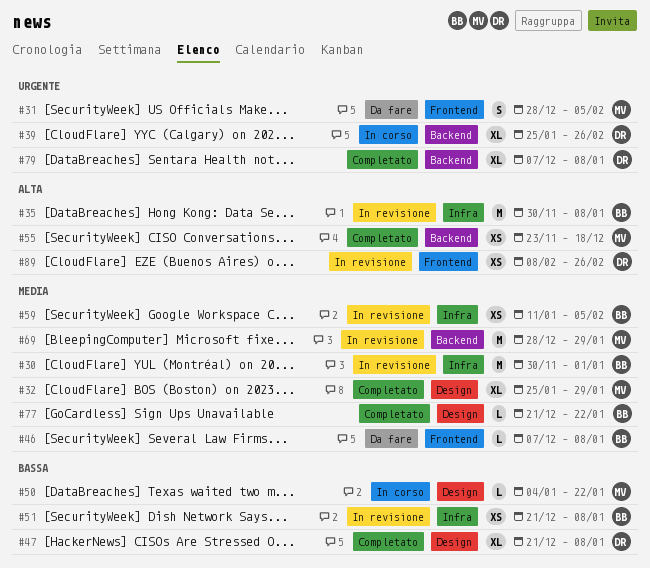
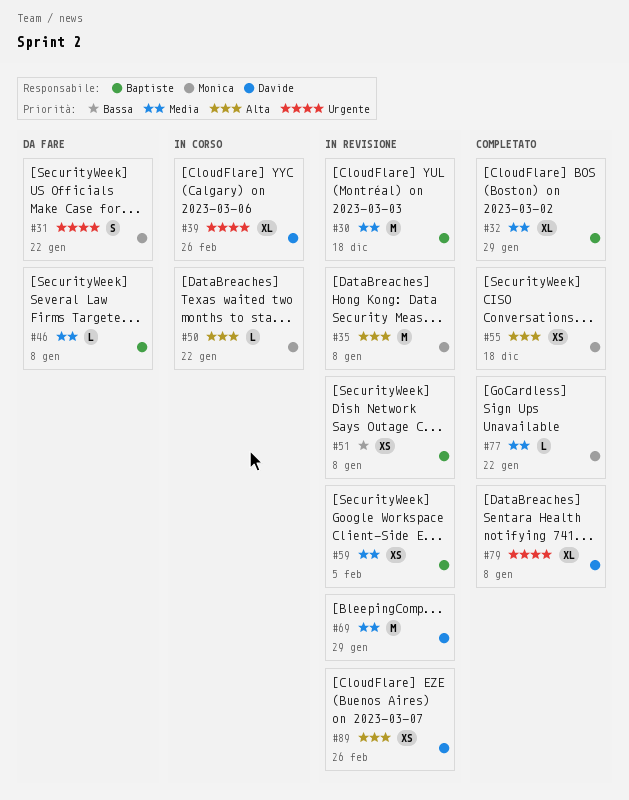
#30, due: Jan 1 -> Dec 18
#31, due: Feb 5 -> Jan 22
#32, owner: Monica -> Baptiste
#35, owner: Baptiste -> Monica
#47: present -> none
#50, priority: Bassa -> Alta
#69, owner: Monica -> Davide
#77, owner: Baptiste -> Monica

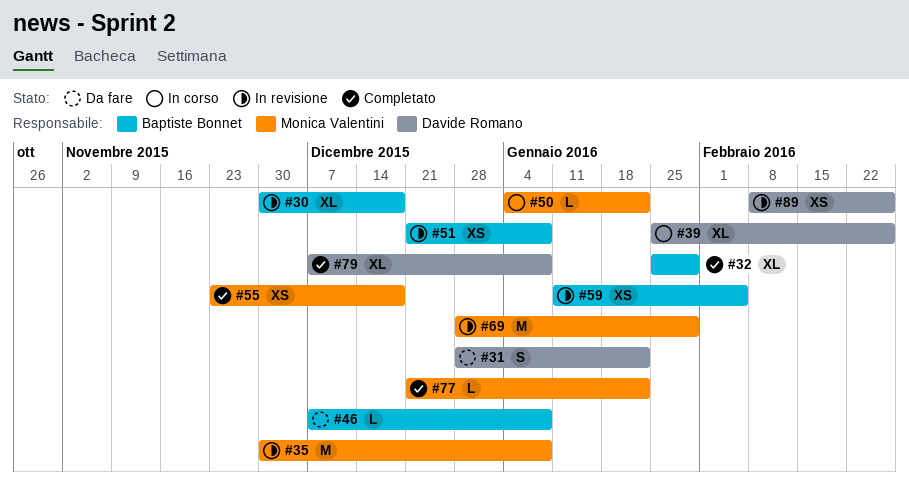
#30, estimate: M -> XL
#31, owner: Monica Valentini -> Davide Romano
#69, owner: Davide Romano -> Monica Valentini

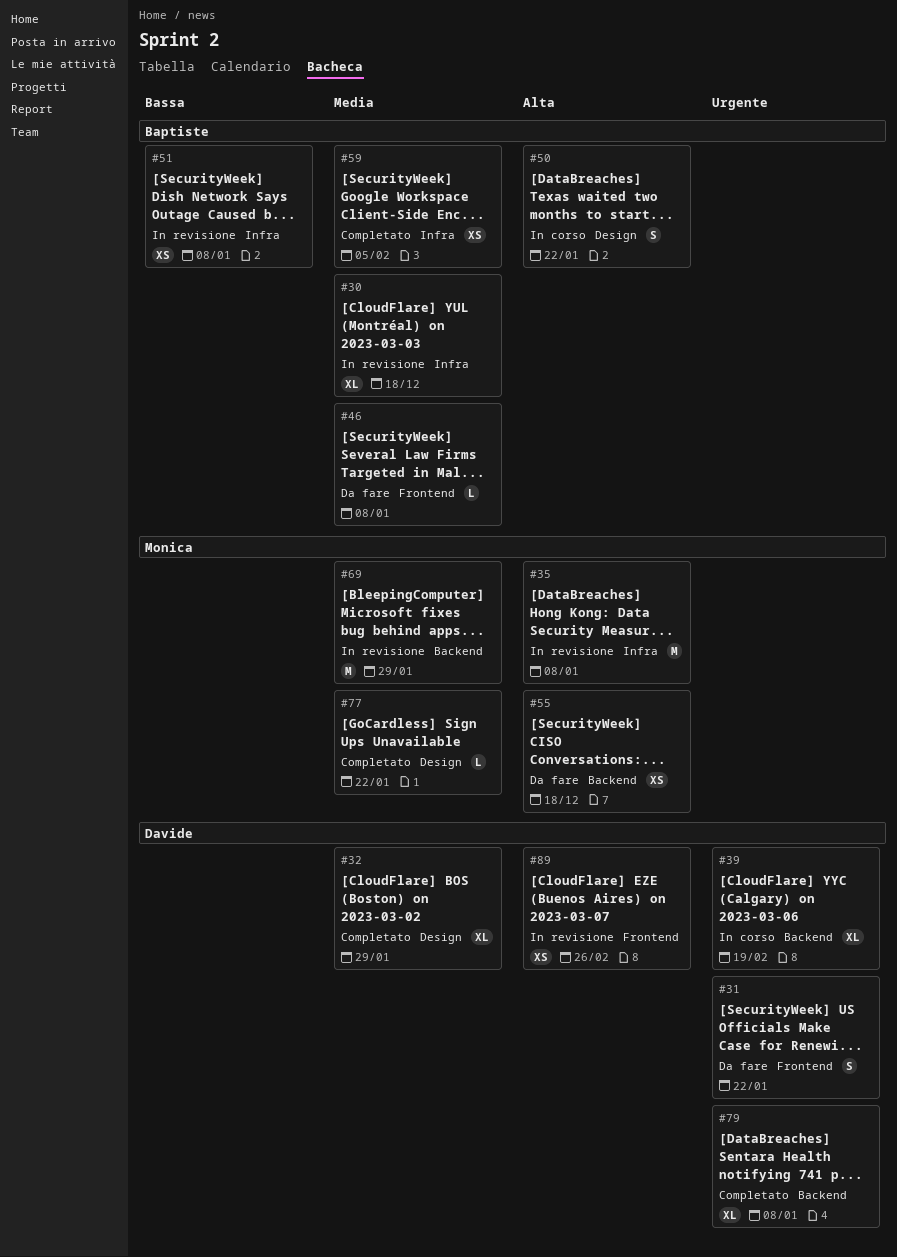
#32, owner: Baptiste Bonnet -> Davide Romano
#39, due: Feb 26 -> Feb 19
#50, owner: Monica Valentini -> Baptiste Bonnet
#50, estimate: L -> S
#55, status: Completato -> Da fare
#59, status: In revisione -> Completato

